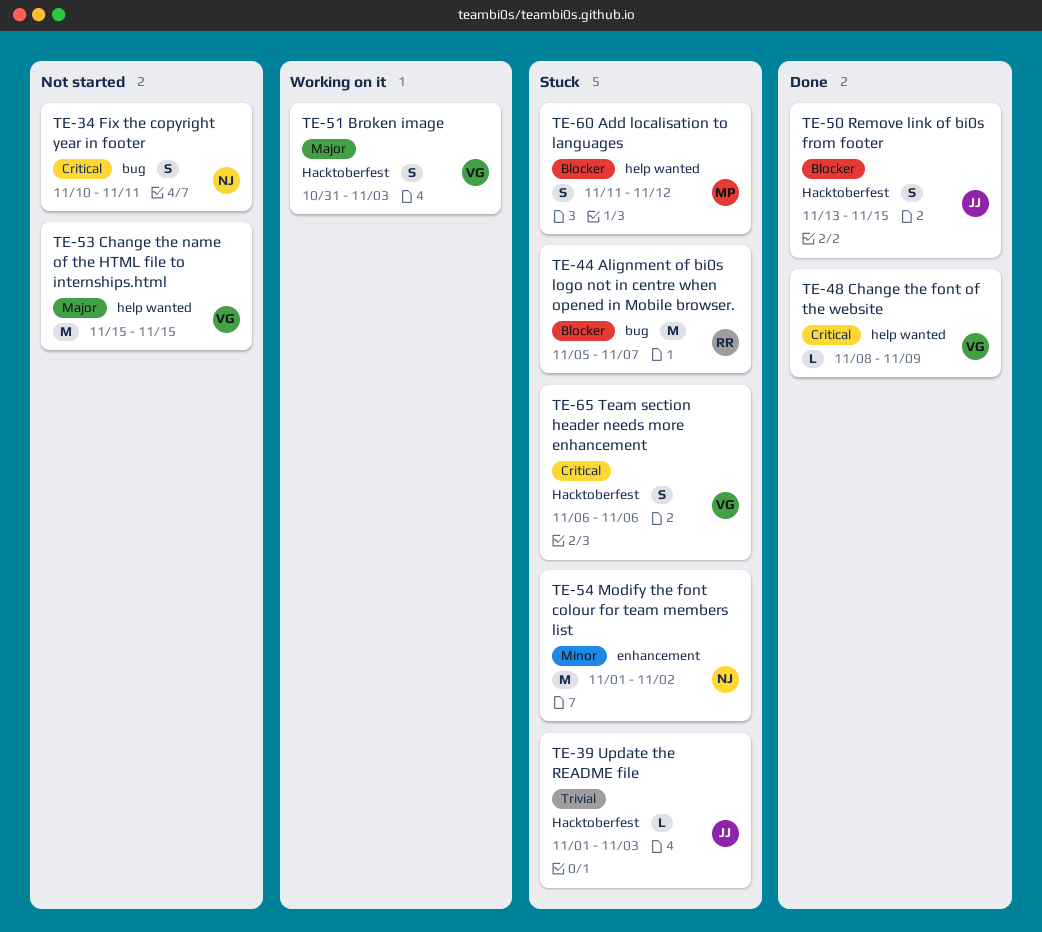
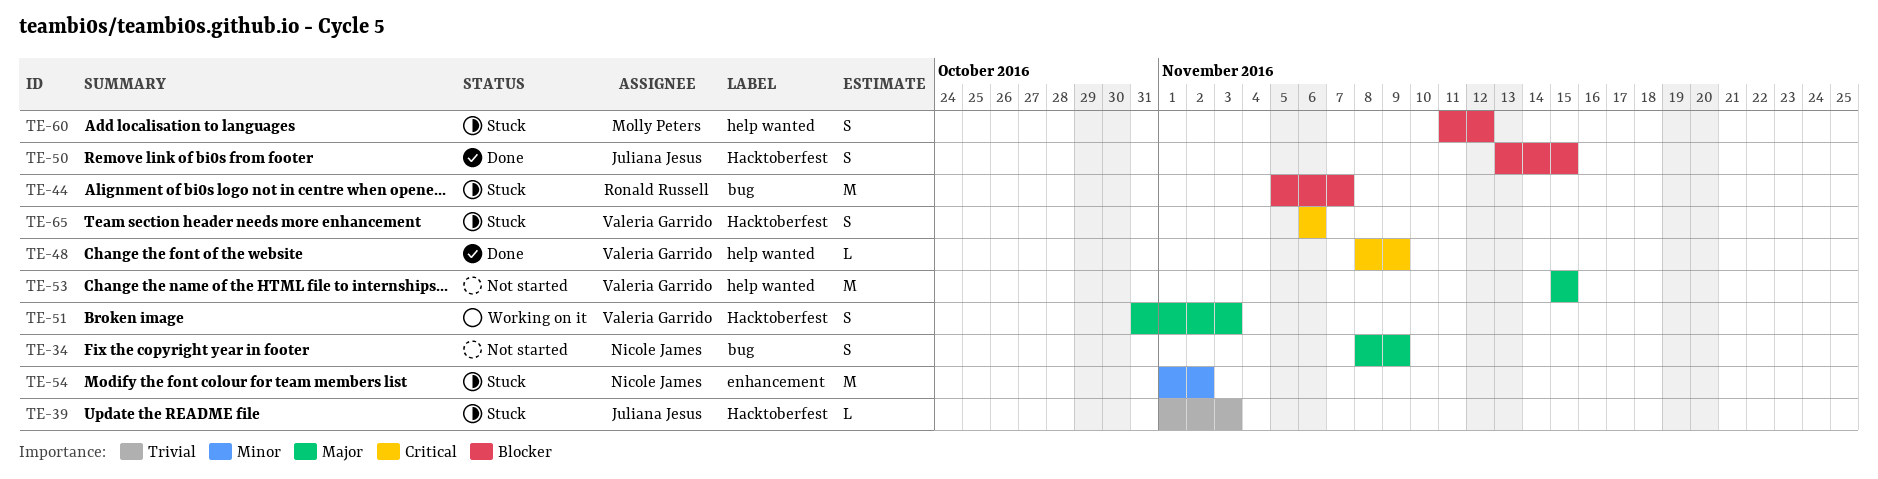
TE-34, priority: Critical -> Major
TE-34, start: Nov 10 -> Nov 8
TE-34, due: Nov 11 -> Nov 9

